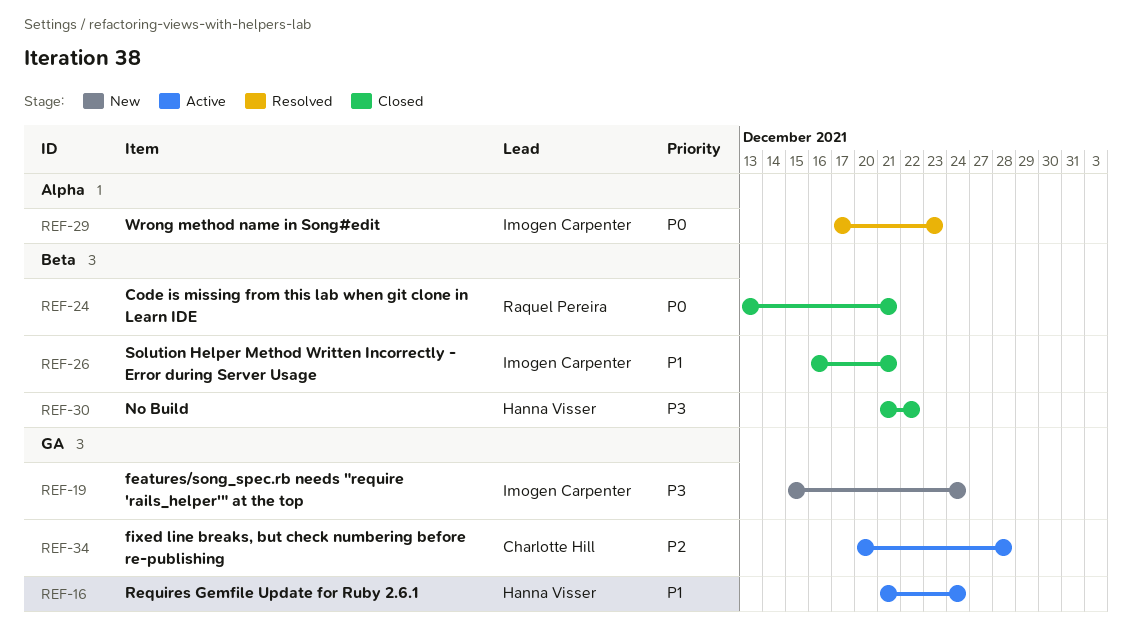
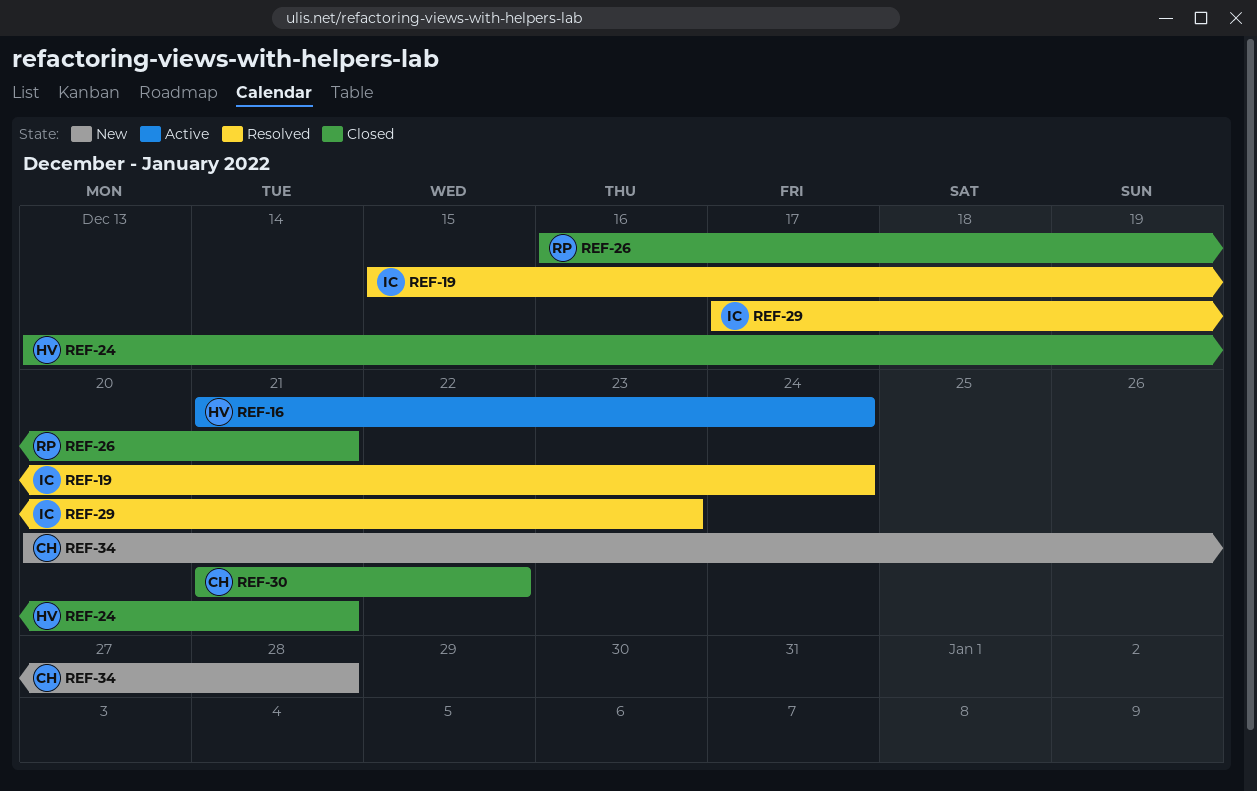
REF-19, status: New -> Resolved
REF-24, owner: Raquel Pereira -> Hanna Visser
REF-26, owner: Imogen Carpenter -> Raquel Pereira
REF-30, owner: Hanna Visser -> Charlotte Hill
REF-34, status: Active -> New

